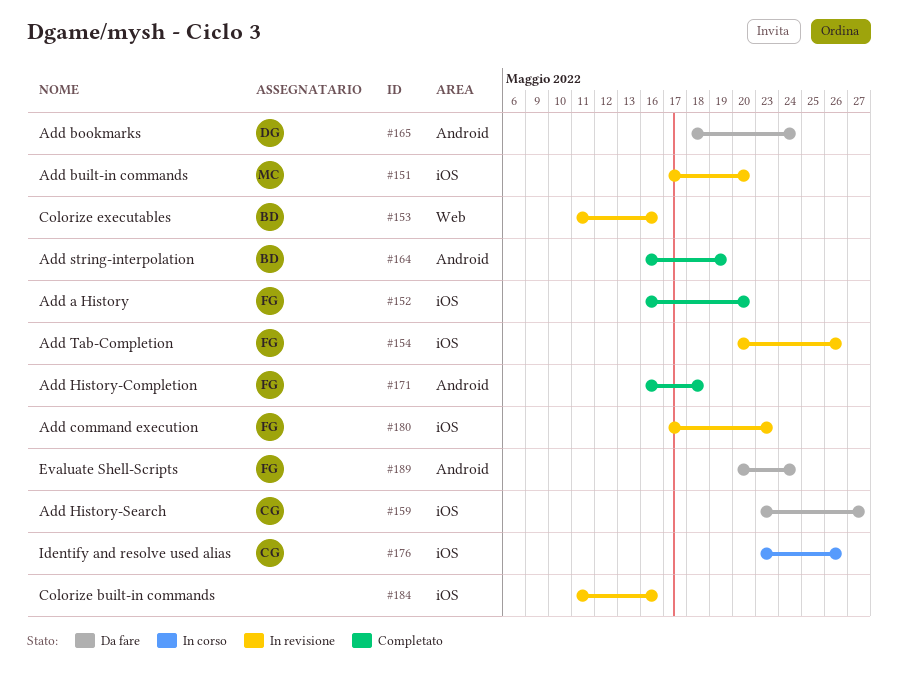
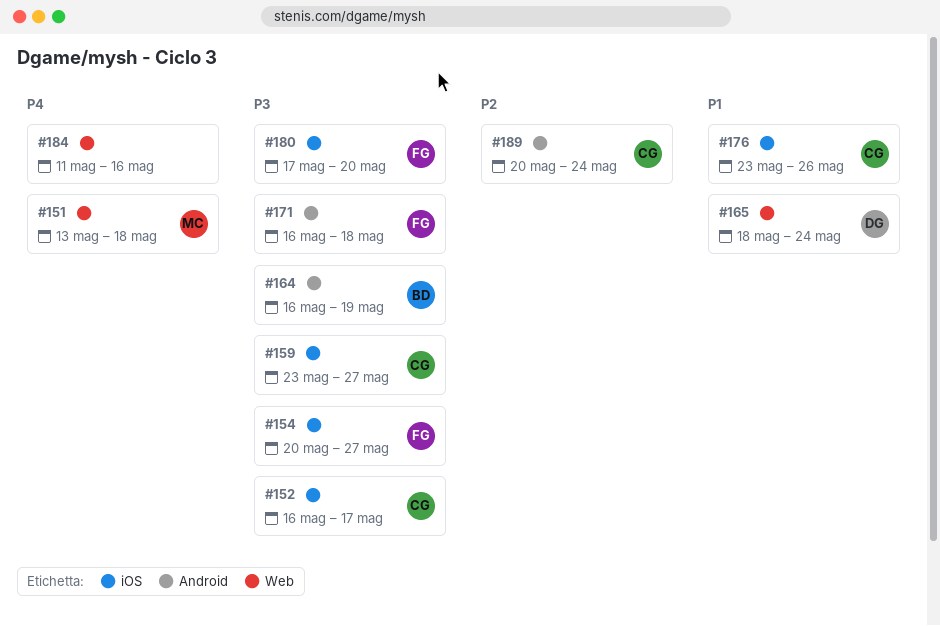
#151, label: iOS -> Web
#151, start: May 17 -> May 13
#151, due: May 20 -> May 18
#152, owner: FG -> CG
#152, due: May 20 -> May 17
#153: present -> none
#154, due: May 26 -> May 27
#165, label: Android -> Web
#180, due: May 23 -> May 20
#184, label: iOS -> Web
#189, owner: FG -> CG

